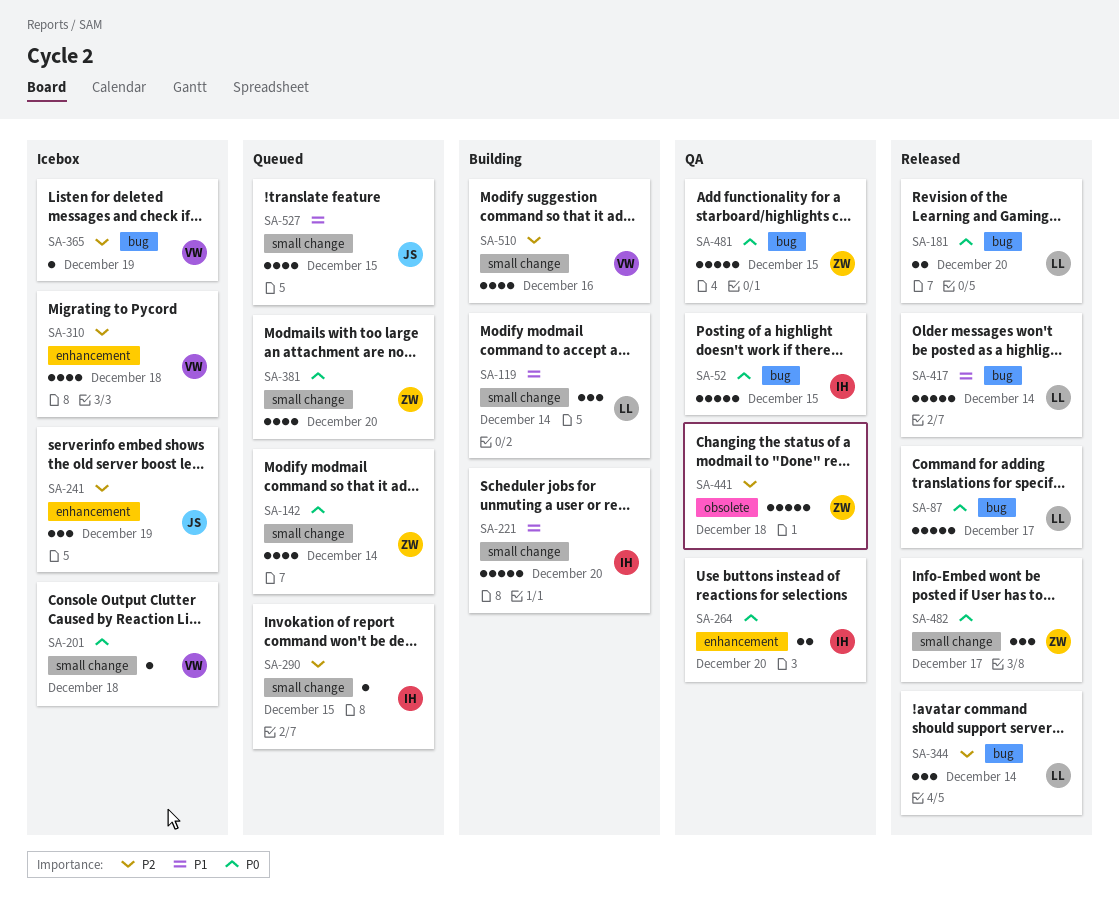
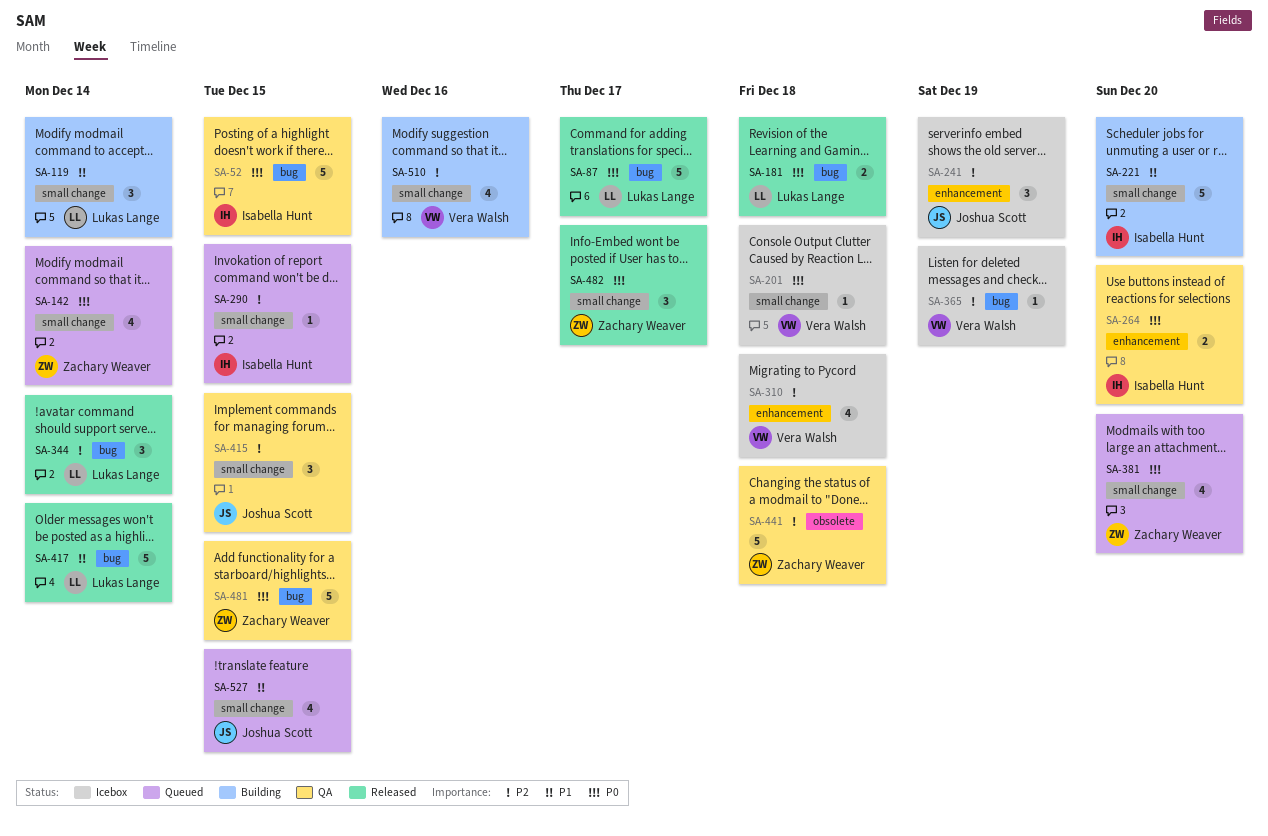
SA-181, due: Dec 20 -> Dec 18
SA-415: none -> present

